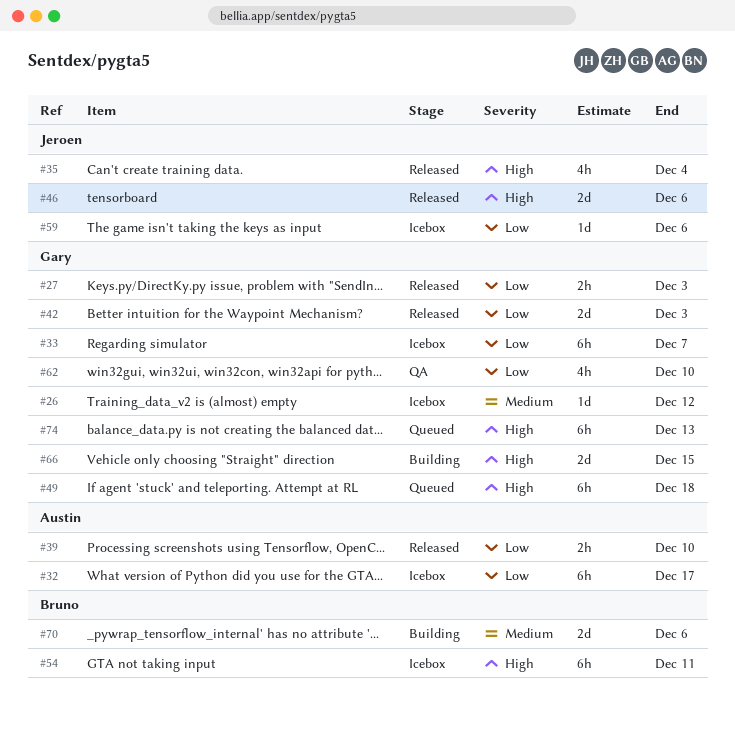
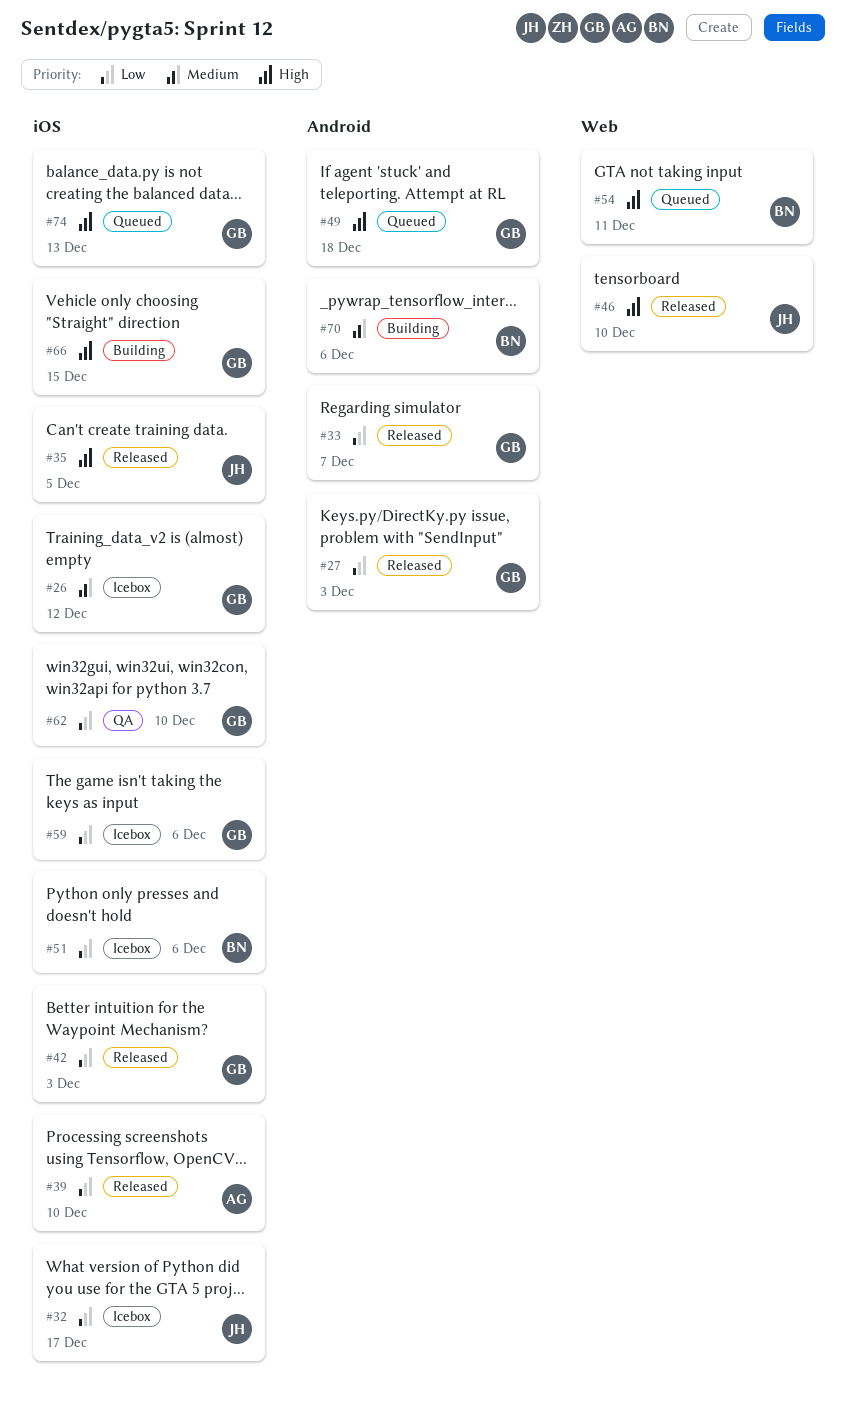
#32, owner: Austin -> Jeroen
#33, status: Icebox -> Released
#35, due: Dec 4 -> Dec 5
#46, due: Dec 6 -> Dec 10
#51: none -> present
#54, status: Icebox -> Queued
#59, owner: Jeroen -> Gary

